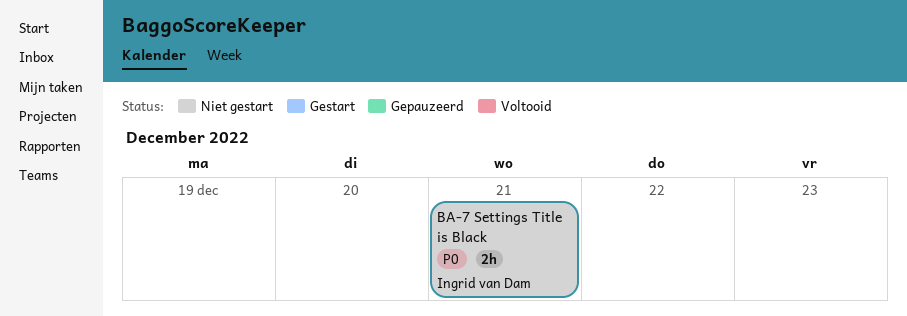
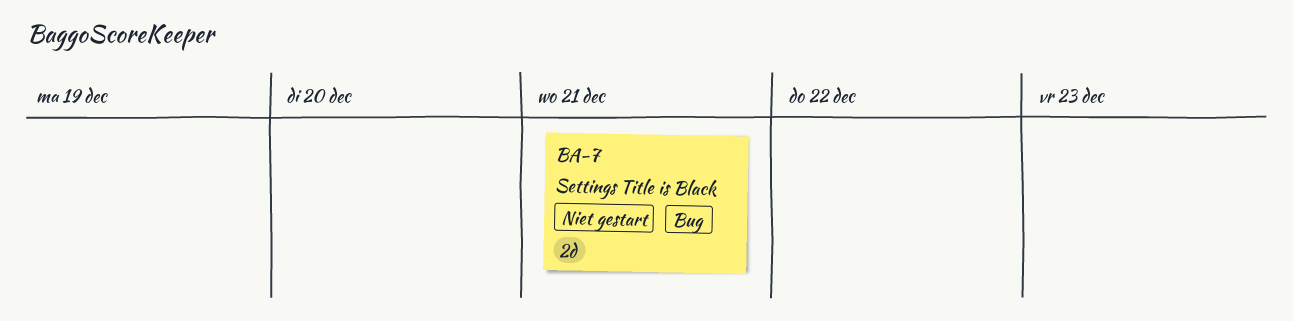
BA-7, estimate: 2h -> 2d

